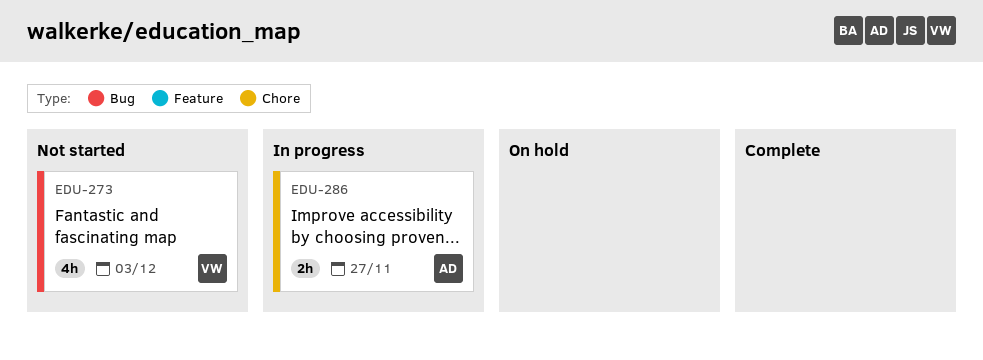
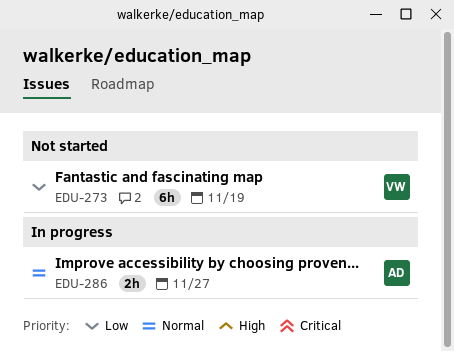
EDU-273, estimate: 4h -> 6h
EDU-273, due: Dec 3 -> Nov 19

